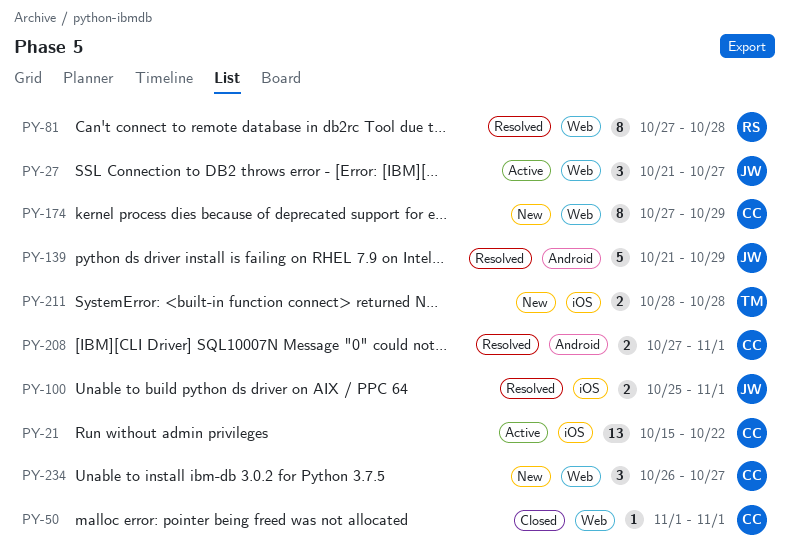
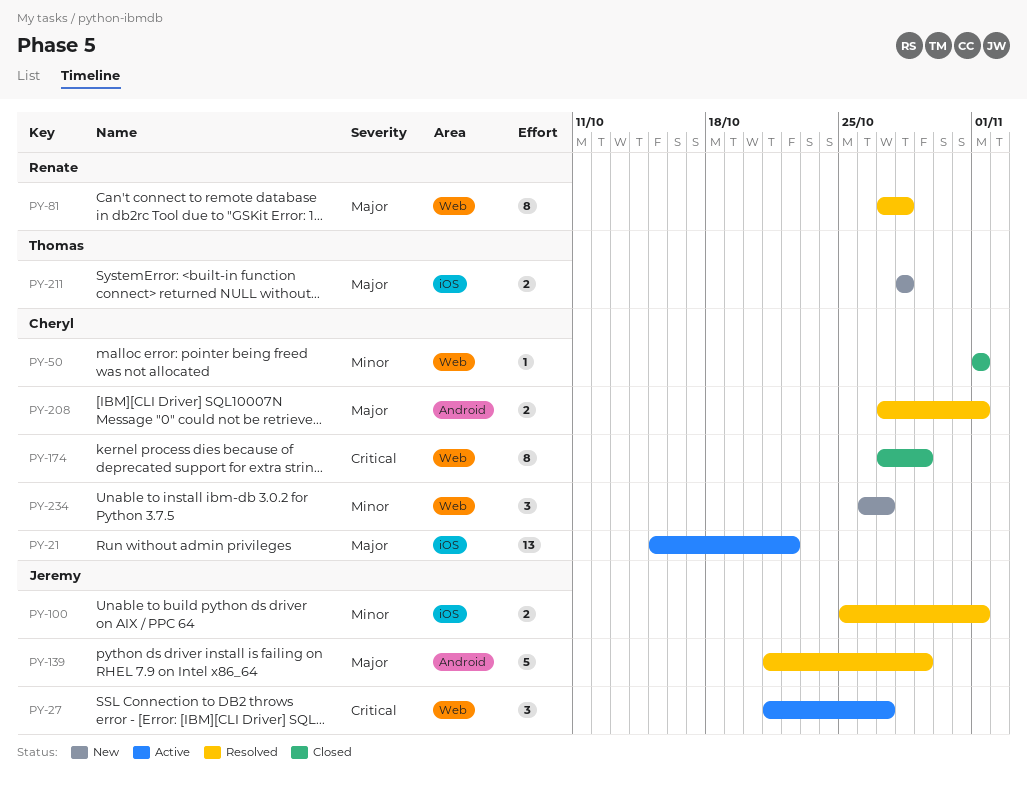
PY-174, status: New -> Closed

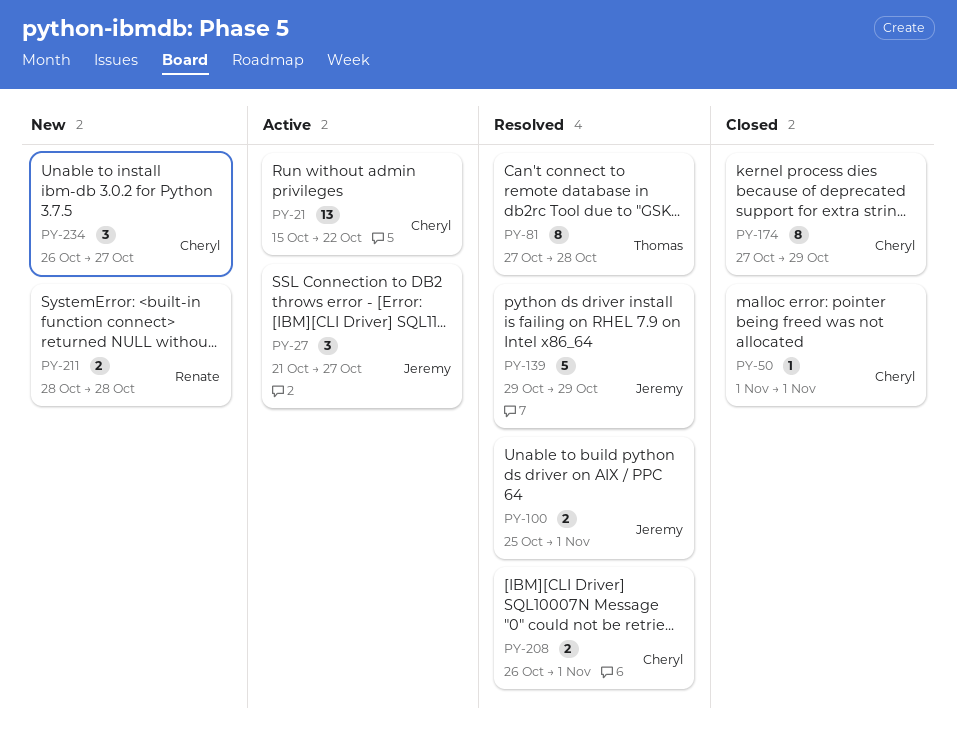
PY-81, owner: Renate -> Thomas
PY-139, start: Oct 21 -> Oct 29
PY-208, start: Oct 27 -> Oct 26
PY-211, owner: Thomas -> Renate

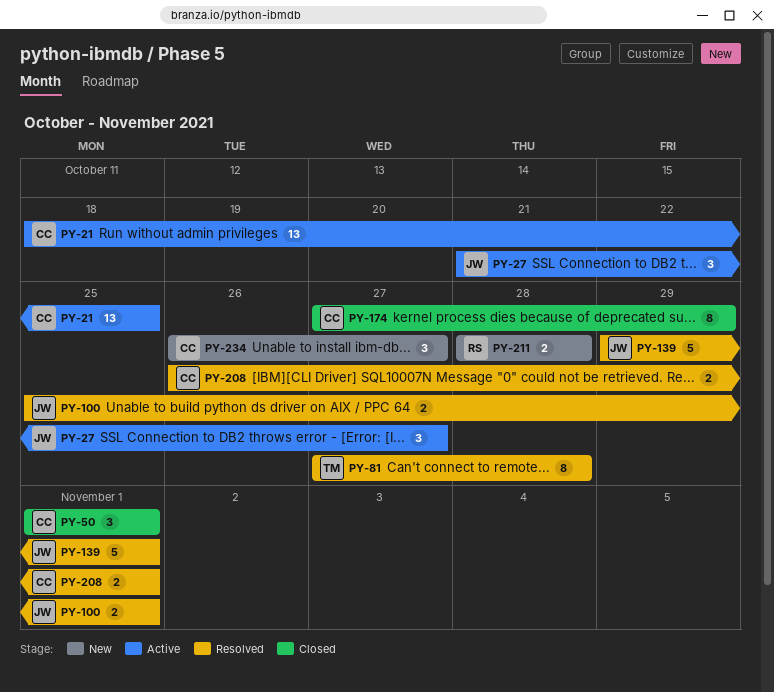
PY-21, start: Oct 15 -> Oct 18
PY-21, due: Oct 22 -> Oct 25
PY-50, estimate: 1 -> 3
PY-139, due: Oct 29 -> Nov 1

